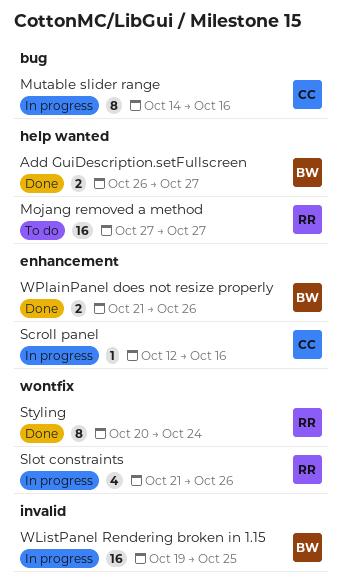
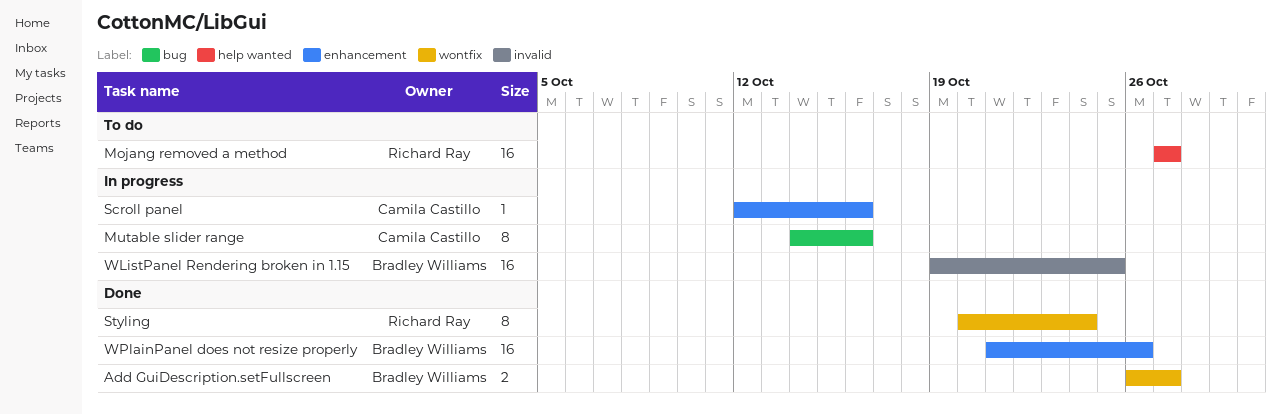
Add GuiDescription.setFullscreen, label: help wanted -> wontfix
Slot constraints: present -> none
WPlainPanel does not resize properly, estimate: 2 -> 16

